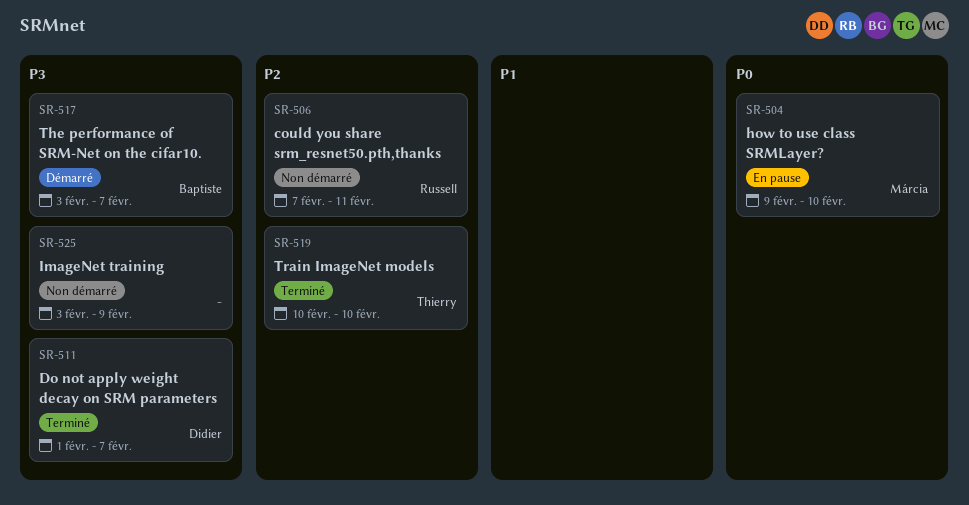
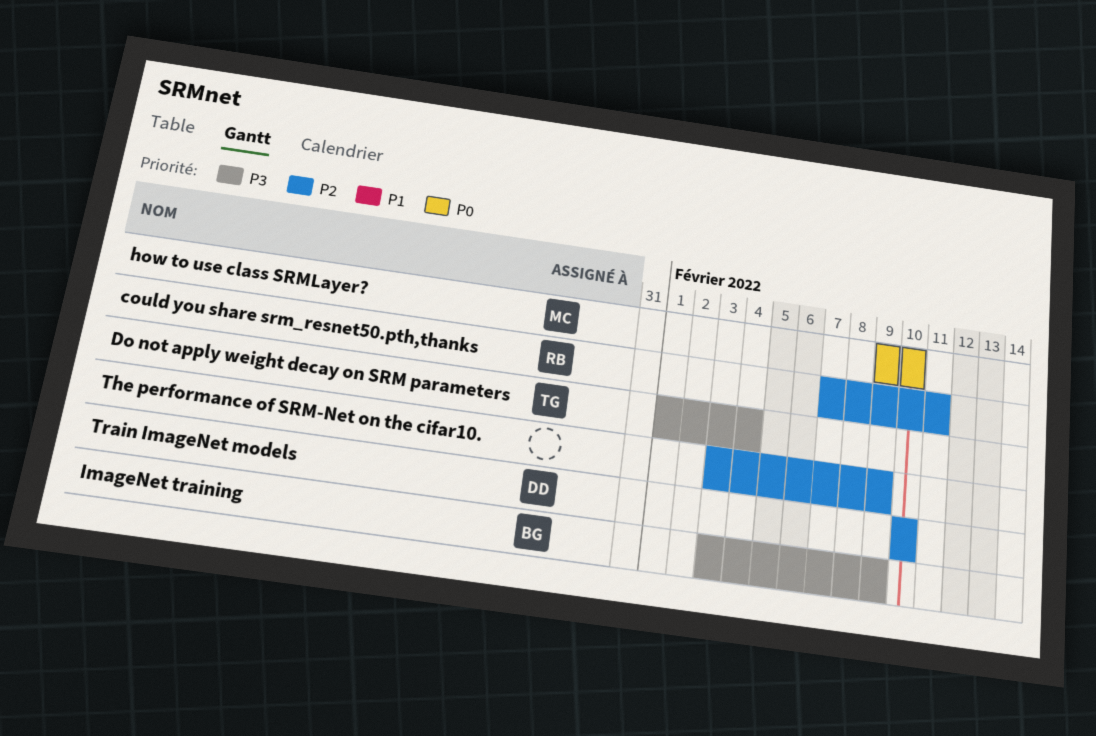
Do not apply weight decay on SRM parameters, owner: Didier -> Thierry
Do not apply weight decay on SRM parameters, due: Feb 7 -> Feb 4
ImageNet training, owner: none -> Baptiste
The performance of SRM-Net on the cifar10., owner: Baptiste -> none
The performance of SRM-Net on the cifar10., priority: P3 -> P2
The performance of SRM-Net on the cifar10., due: Feb 7 -> Feb 9
Train ImageNet models, owner: Thierry -> Didier

